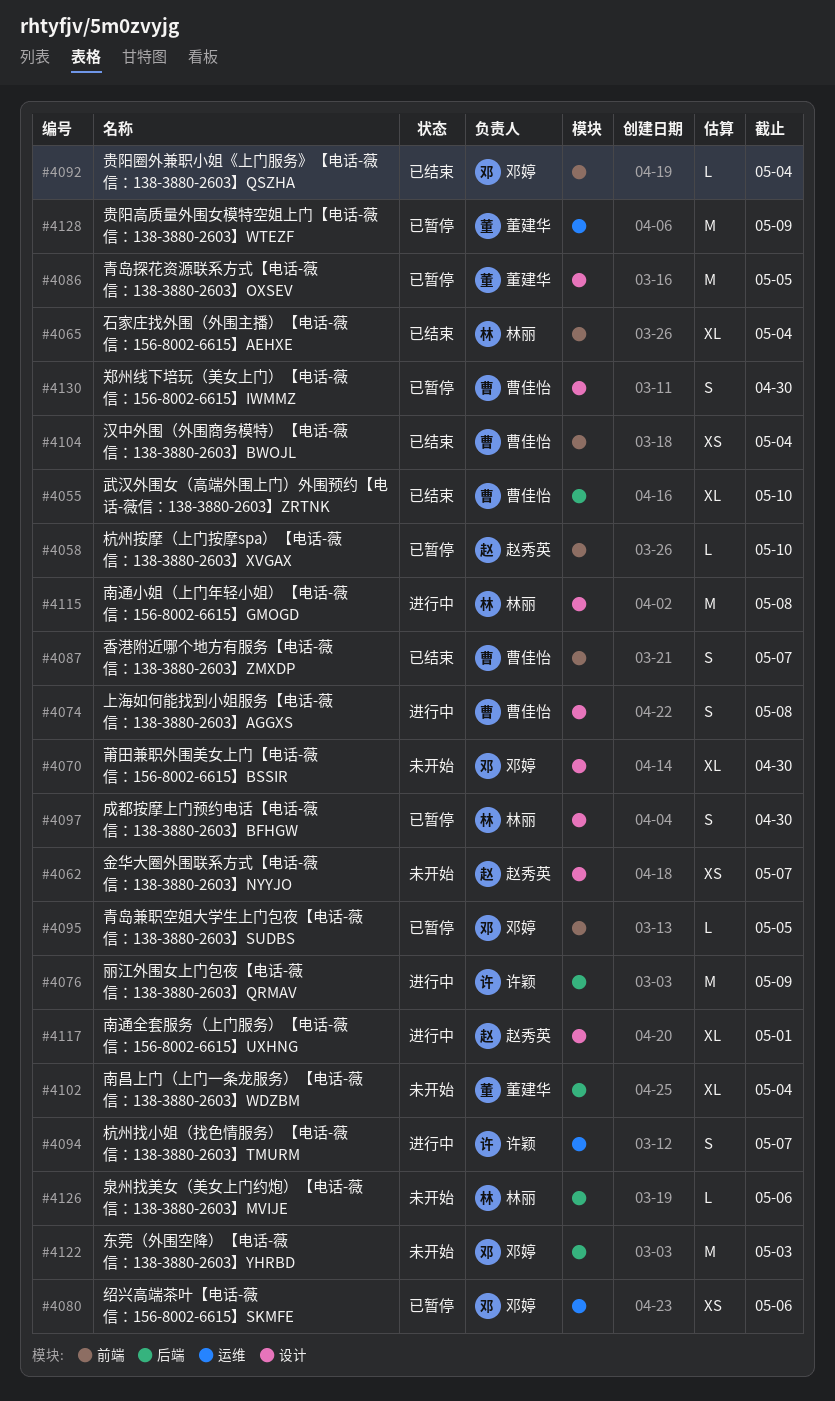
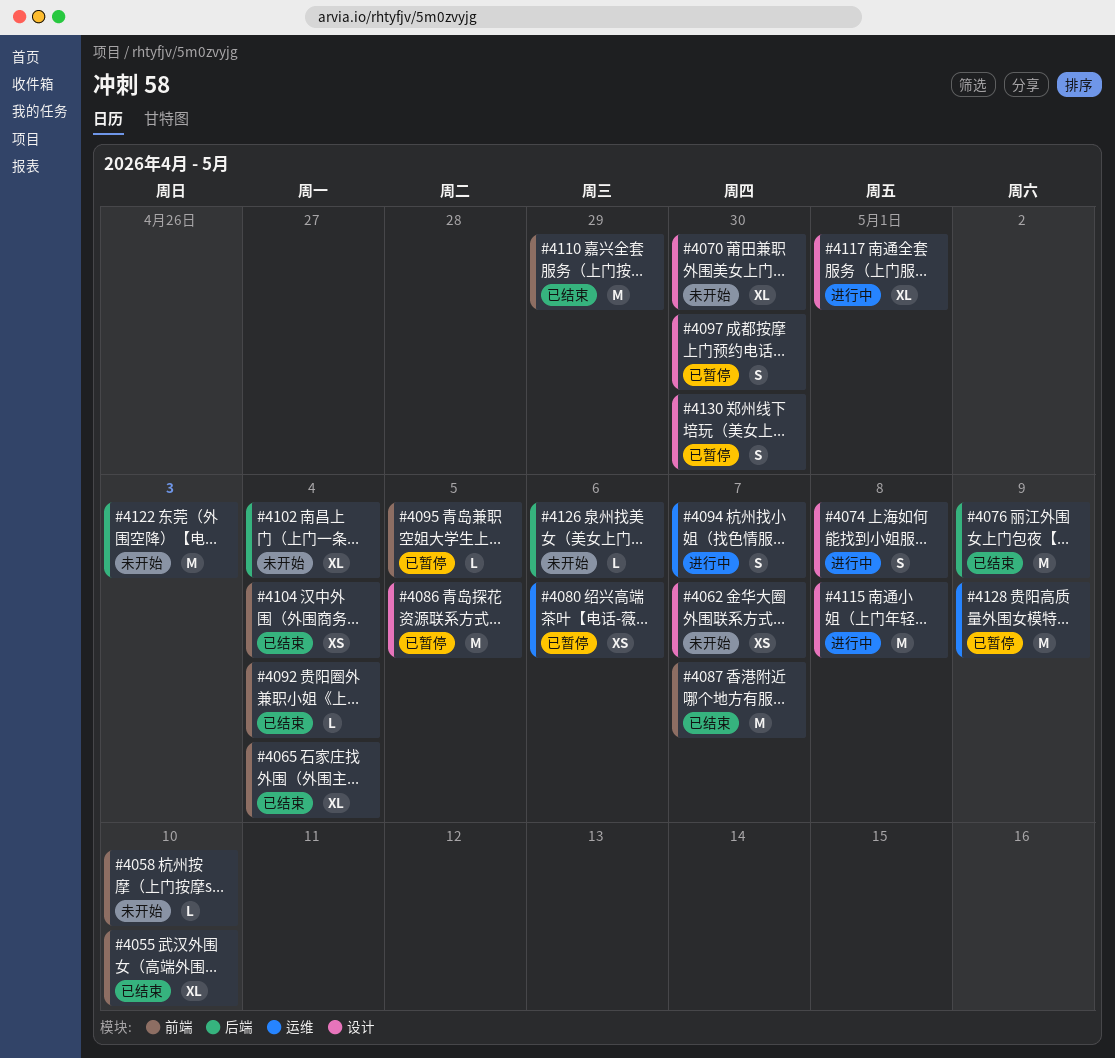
#4055, label: 后端 -> 前端
#4058, status: 已暂停 -> 未开始
#4076, status: 进行中 -> 已结束
#4087, estimate: S -> M
#4110: none -> present

